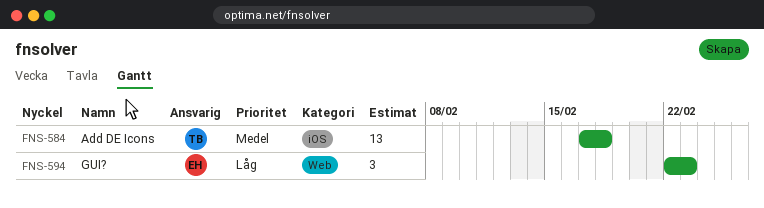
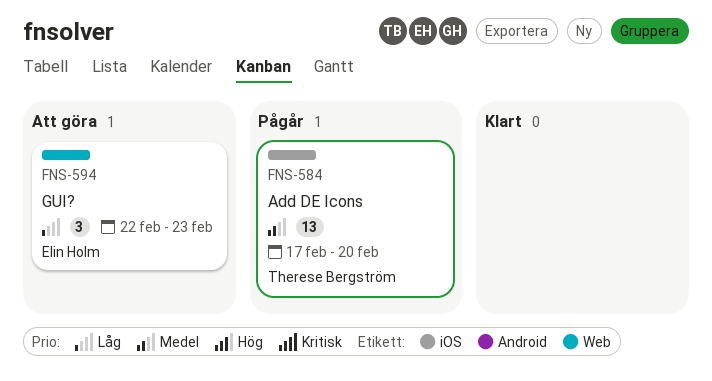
FNS-584, due: Feb 18 -> Feb 20

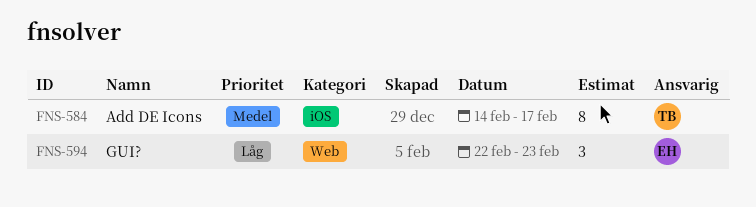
FNS-584, estimate: 13 -> 8
FNS-584, start: Feb 17 -> Feb 14
FNS-584, due: Feb 20 -> Feb 17

